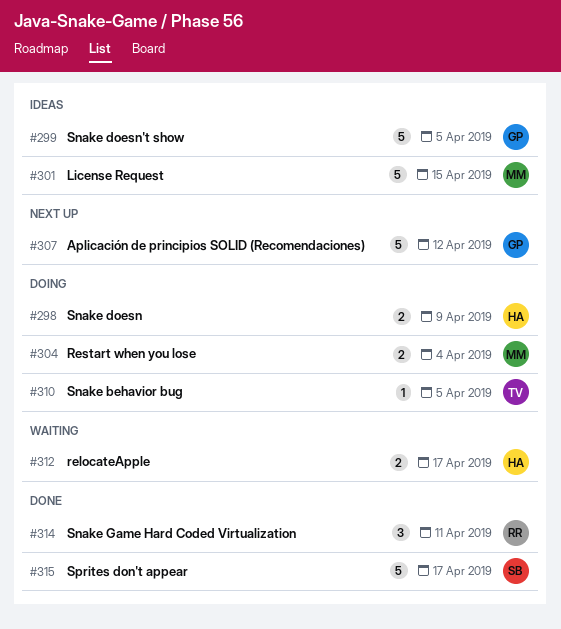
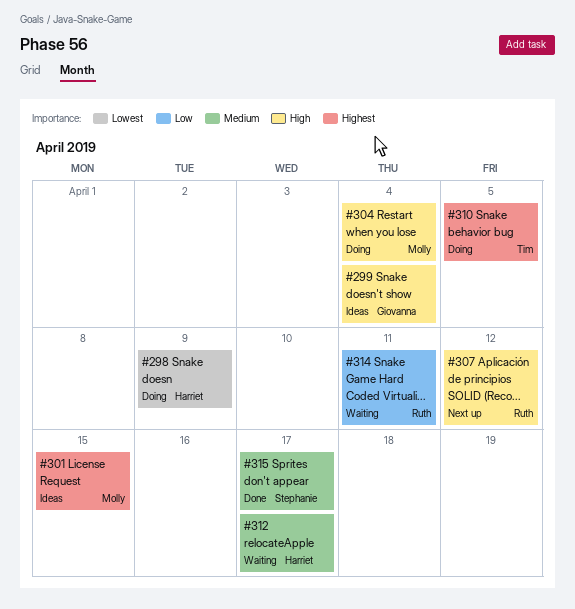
#299, due: Apr 5 -> Apr 4
#307, owner: Giovanna -> Ruth
#314, status: Done -> Waiting

